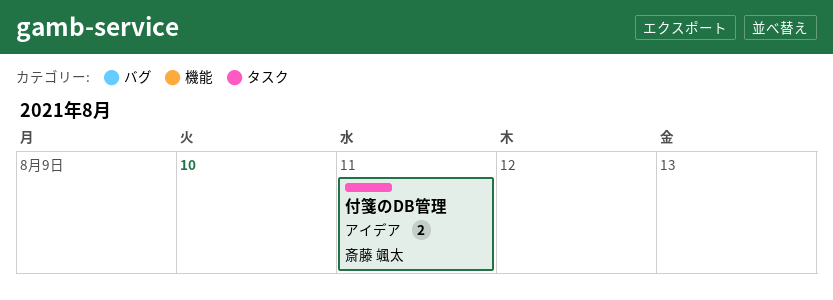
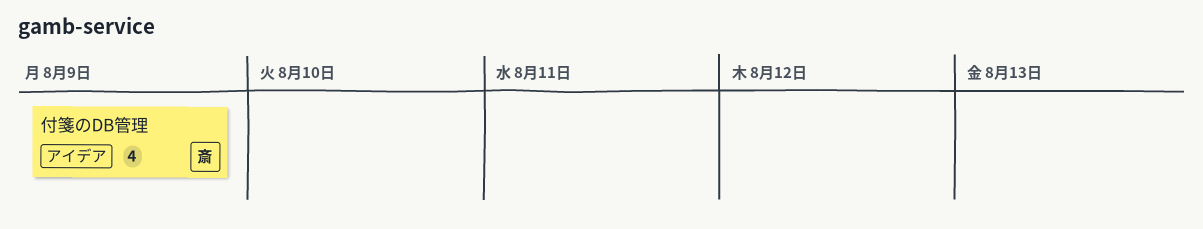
付箋のDB管理, estimate: 2 -> 4
付箋のDB管理, due: Aug 11 -> Aug 9

